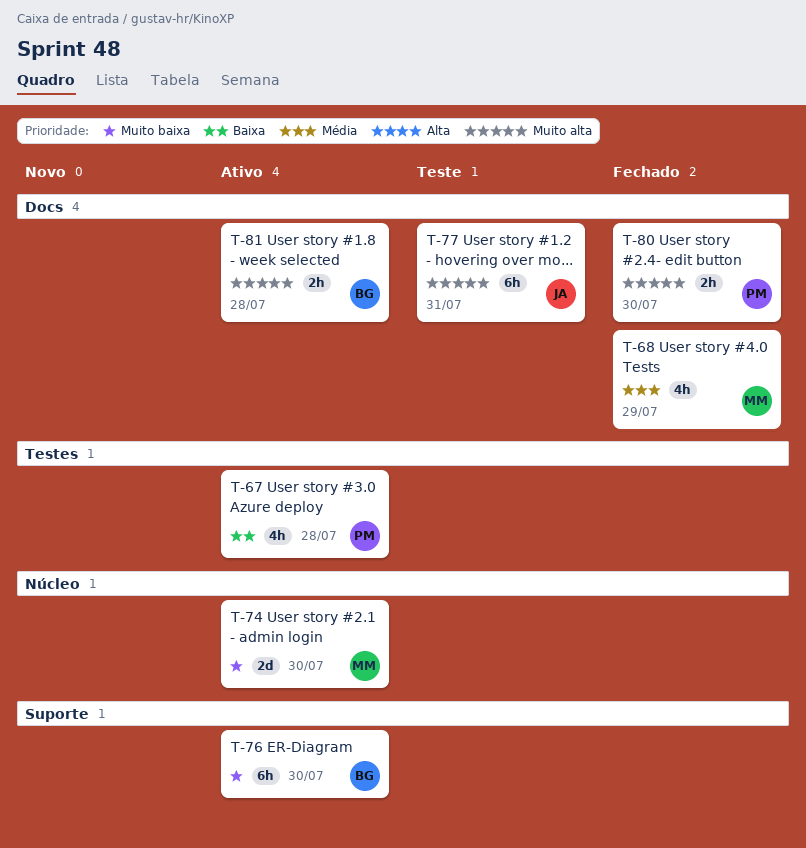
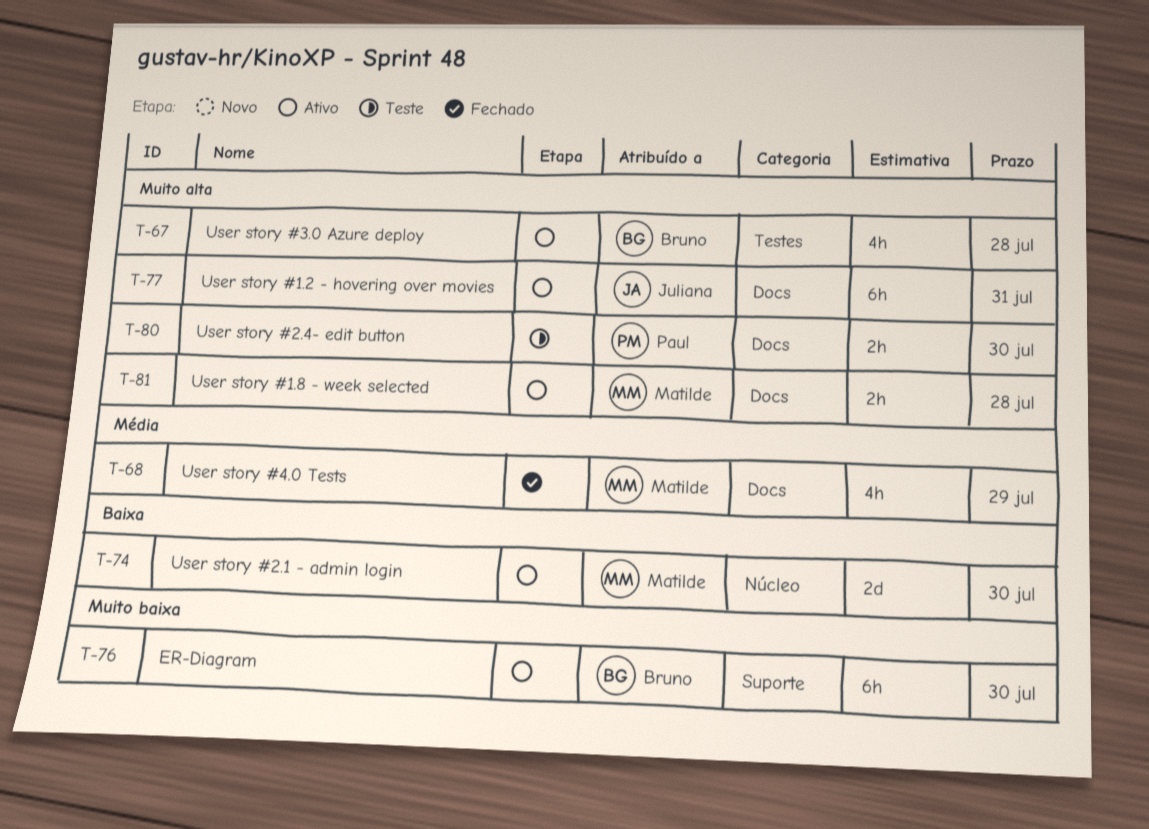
T-67, owner: Paul -> Bruno
T-67, priority: Baixa -> Muito alta
T-74, priority: Muito baixa -> Baixa
T-77, status: Teste -> Ativo
T-80, status: Fechado -> Teste
T-81, owner: Bruno -> Matilde

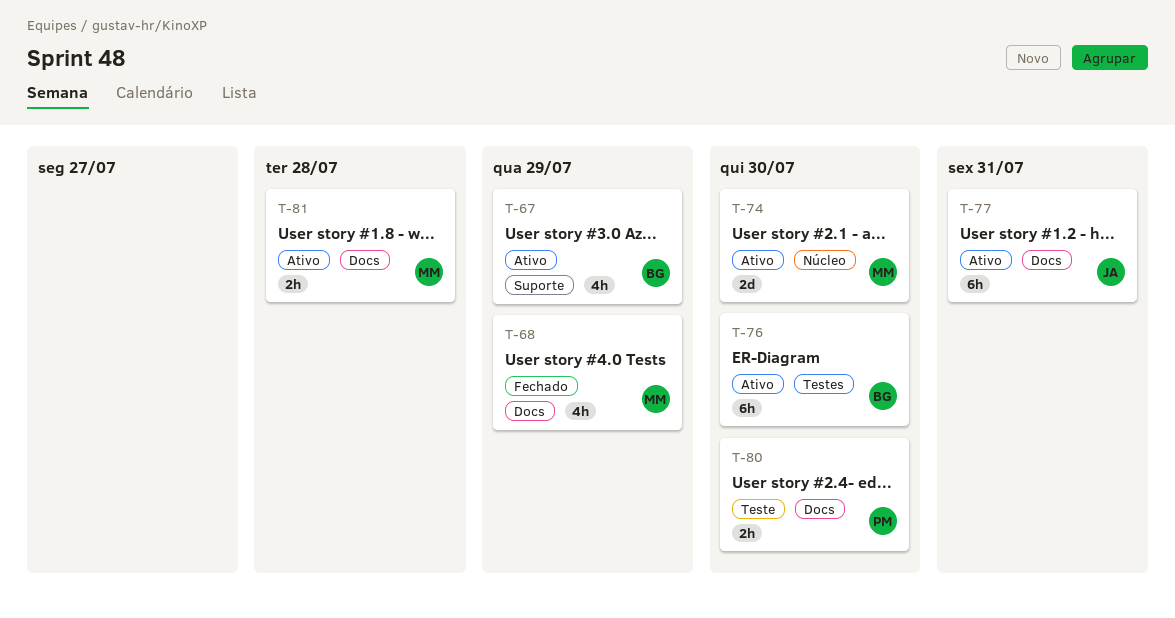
T-67, label: Testes -> Suporte
T-67, due: Jul 28 -> Jul 29
T-76, label: Suporte -> Testes

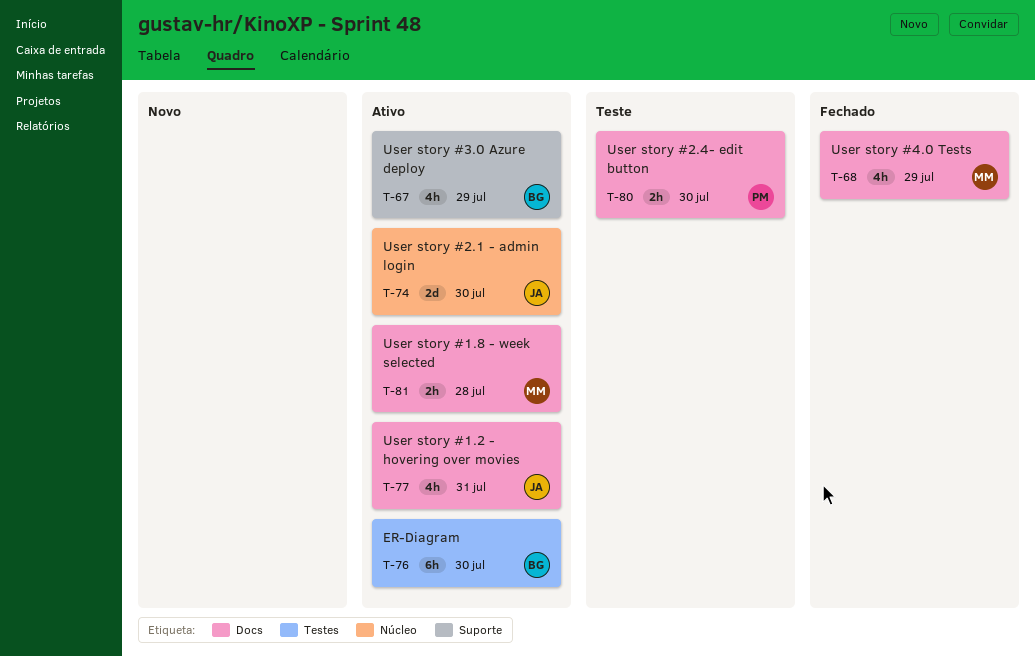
T-74, owner: MM -> JA
T-77, estimate: 6h -> 4h

